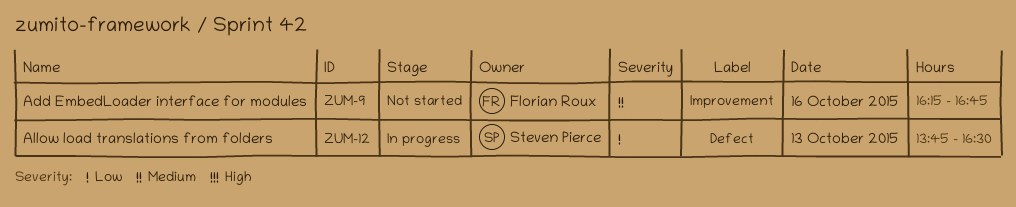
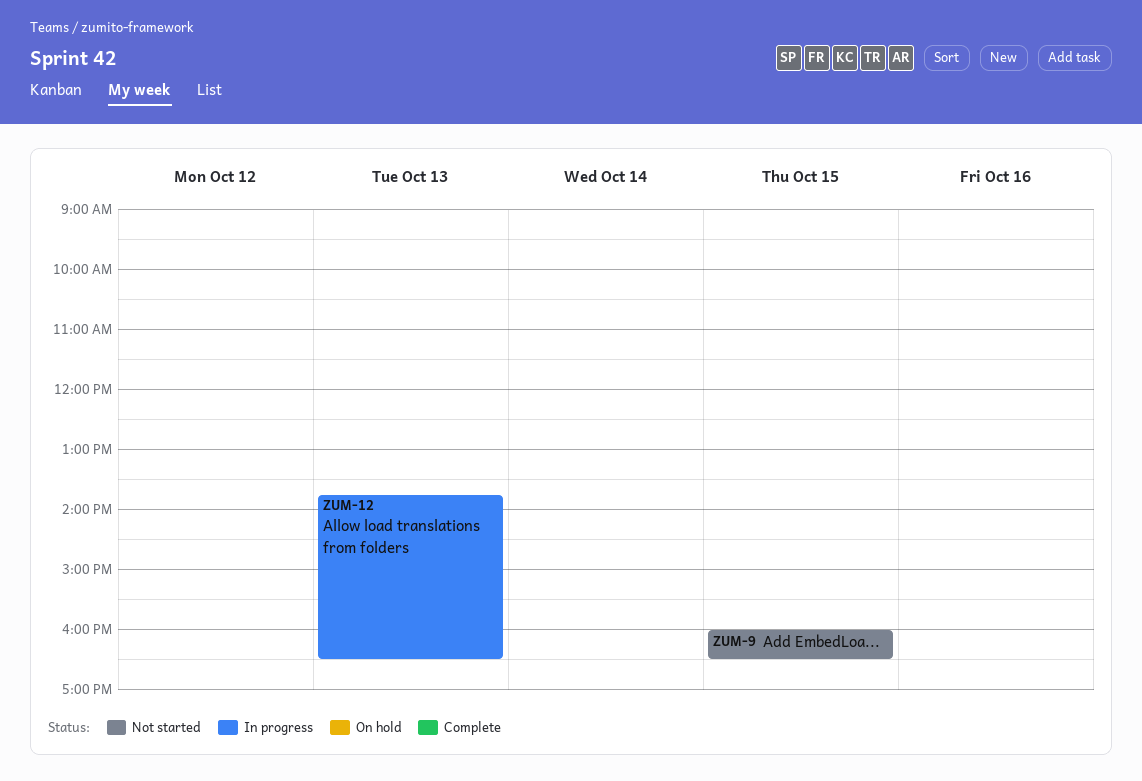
ZUM-9, day: Oct 16 -> Oct 15
ZUM-9, begins: 16:15 -> 16:00
ZUM-9, ends: 16:45 -> 16:30

